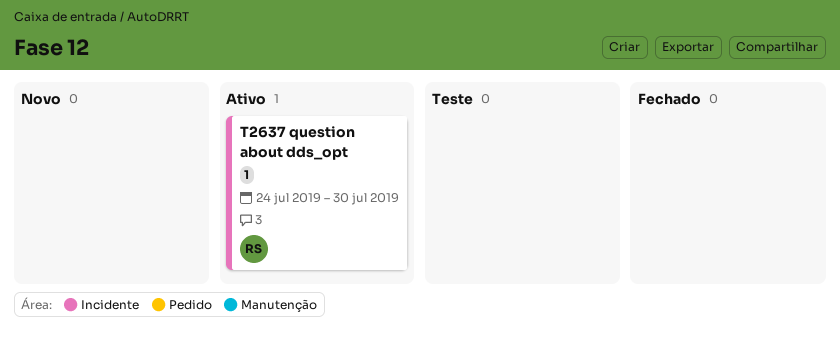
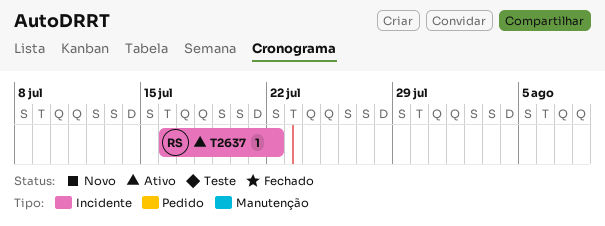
T2637, start: Jul 24 -> Jul 16
T2637, due: Jul 30 -> Jul 22

